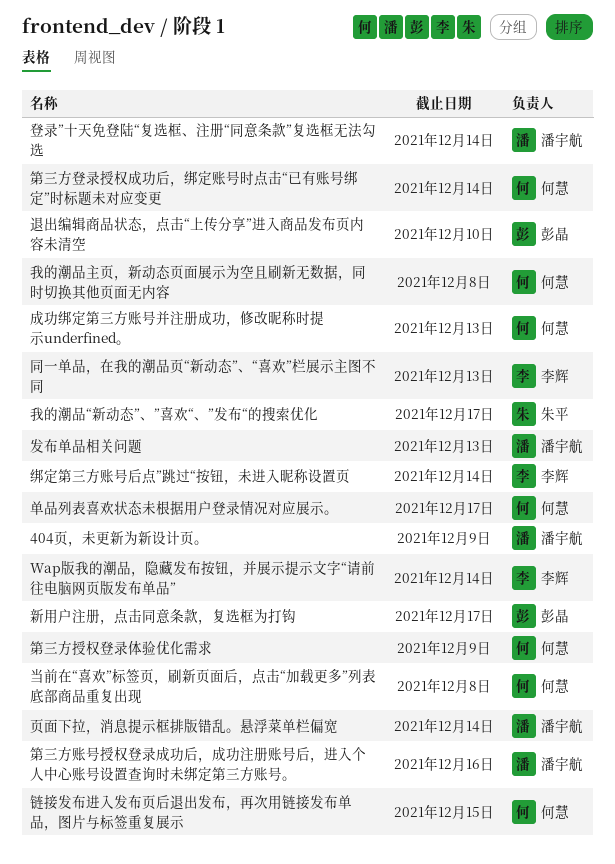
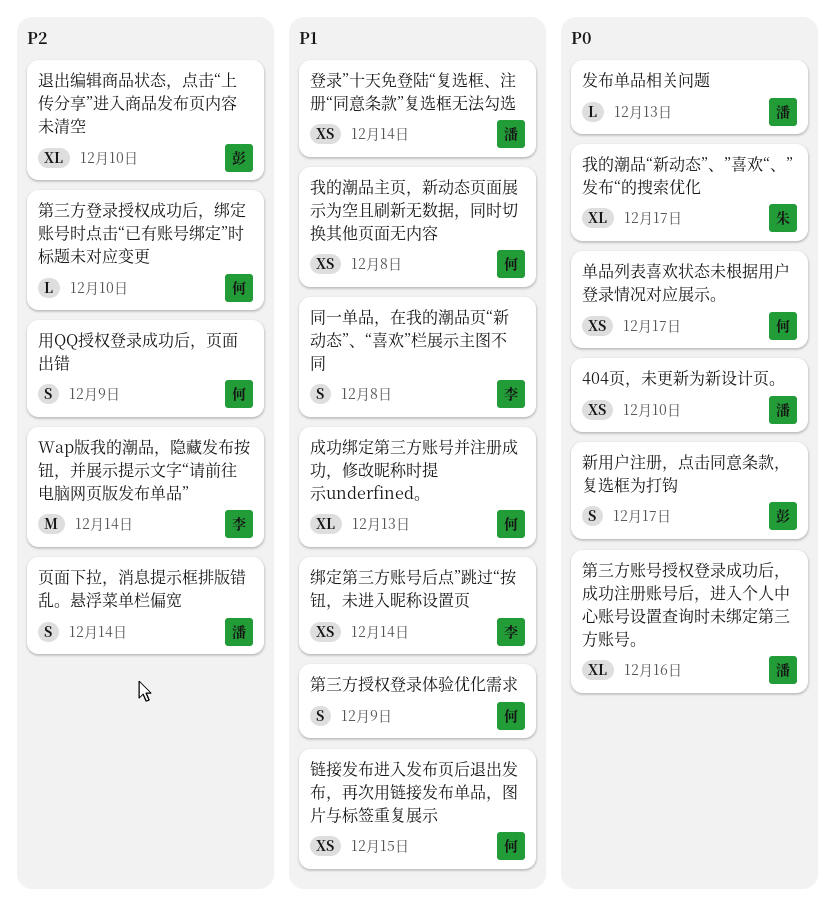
404页，未更新为新设计页。, due: Dec 9 -> Dec 10
同一单品，在我的潮品页“新动态”、“喜欢”栏展示主图不同, due: Dec 13 -> Dec 8
当前在“喜欢”标签页，刷新页面后，点击“加载更多”列表底部商品重复出现: present -> none
用QQ授权登录成功后，页面出错: none -> present
第三方登录授权成功后，绑定账号时点击“已有账号绑定”时标题未对应变更, due: Dec 14 -> Dec 10

